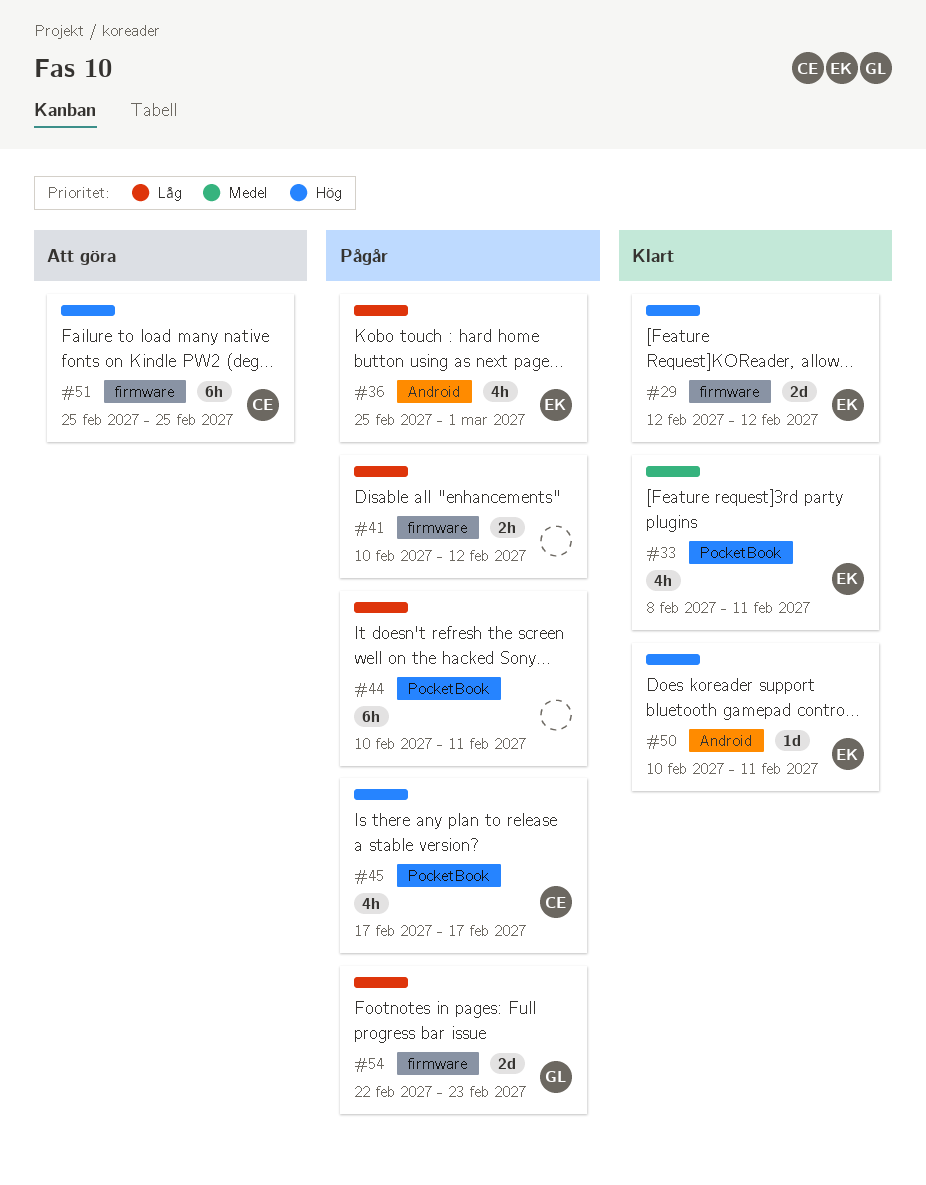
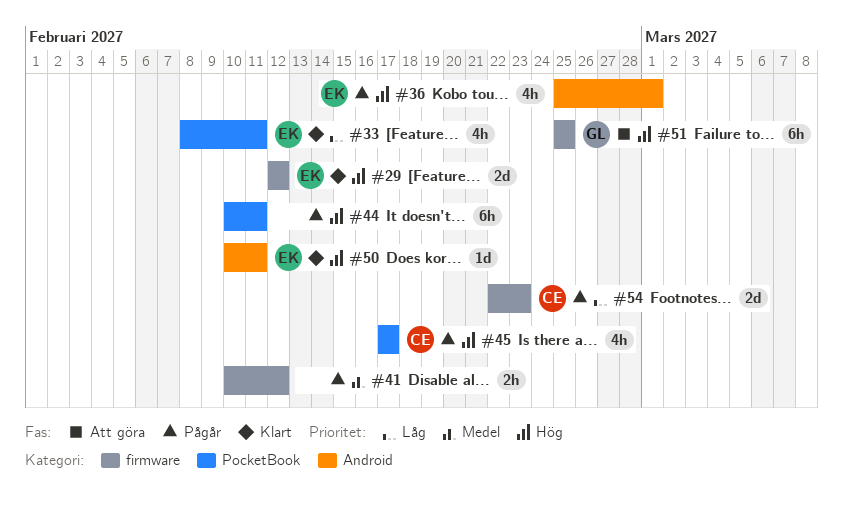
#33, priority: Medel -> Låg
#36, priority: Låg -> Hög
#41, priority: Låg -> Medel
#44, priority: Låg -> Hög
#51, owner: CE -> GL
#54, owner: GL -> CE

